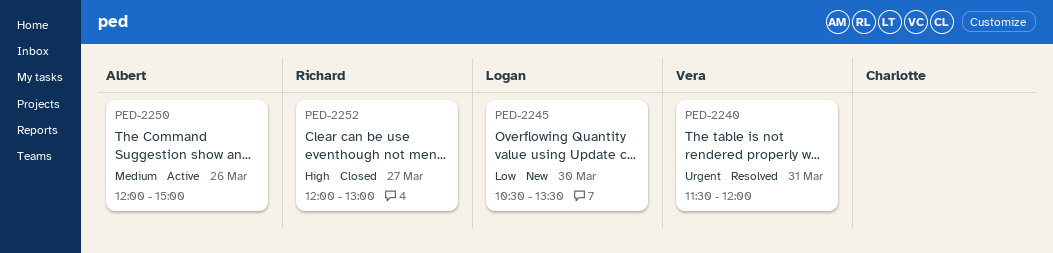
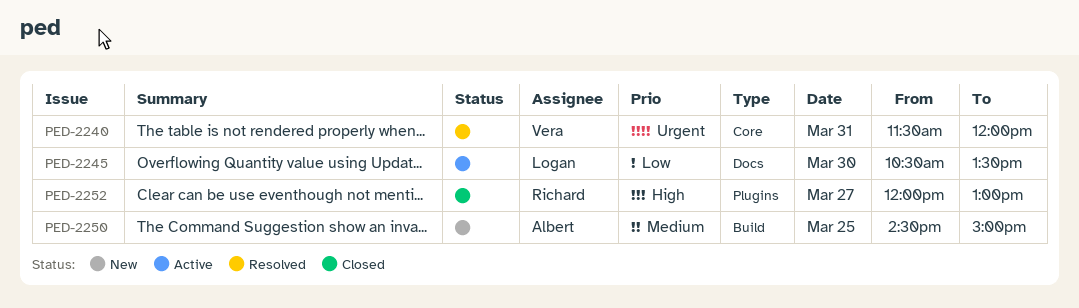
PED-2245, status: New -> Active
PED-2250, status: Active -> New
PED-2250, day: Mar 26 -> Mar 25
PED-2250, begins: 12:00 -> 14:30

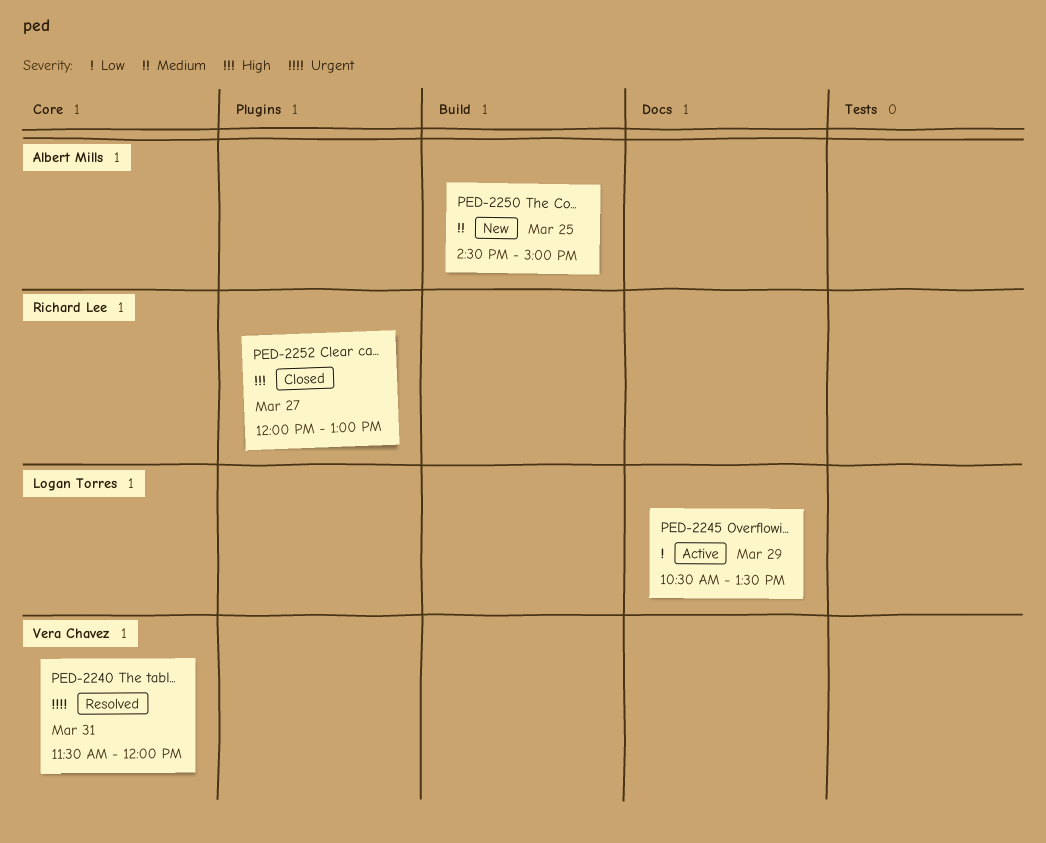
PED-2245, day: Mar 30 -> Mar 29

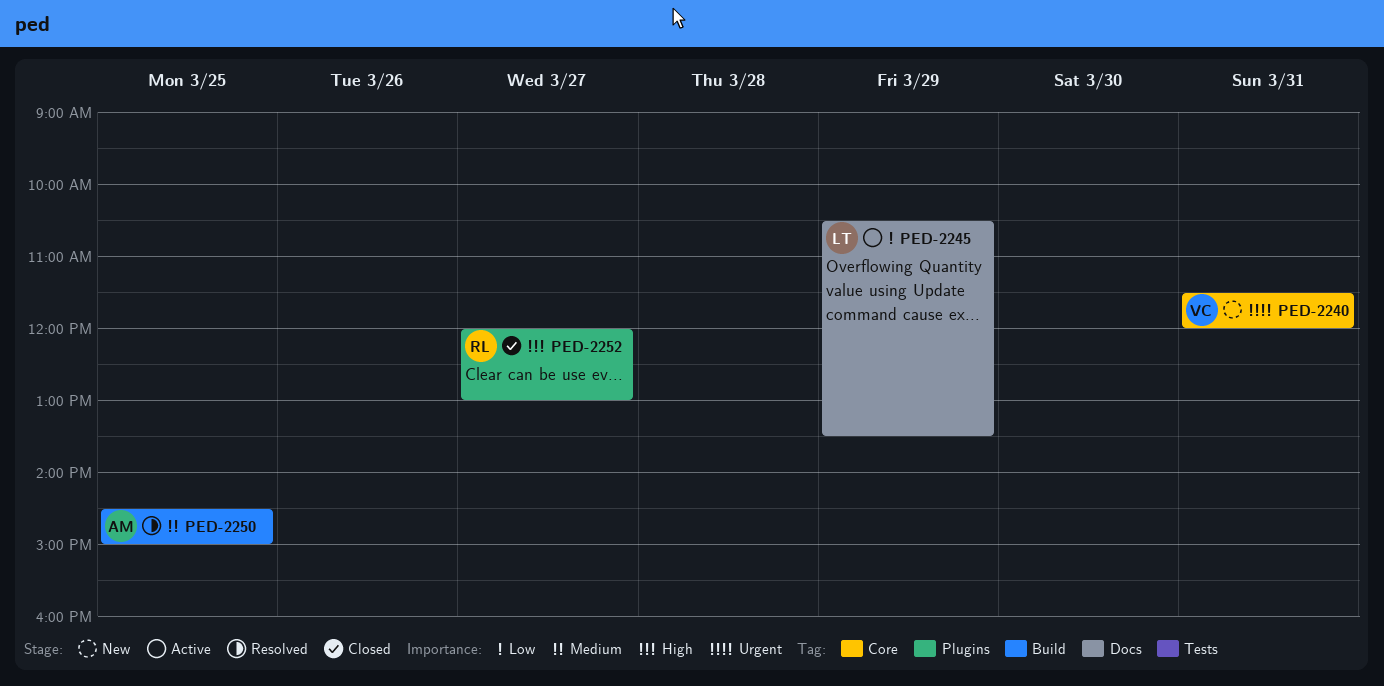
PED-2240, status: Resolved -> New
PED-2250, status: New -> Resolved

